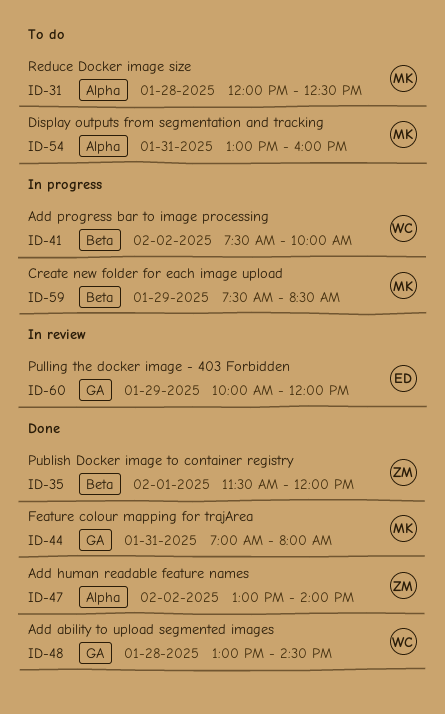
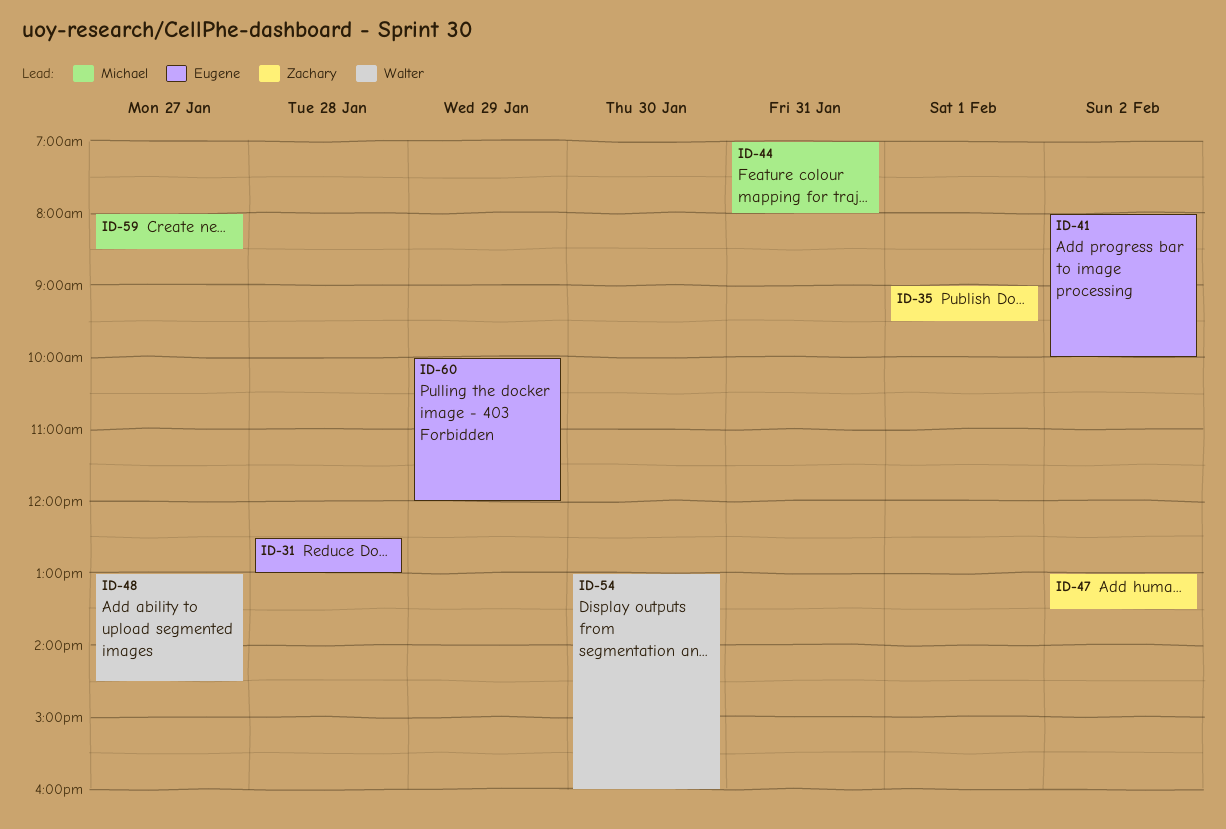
ID-31, owner: Michael -> Eugene
ID-31, begins: 12:00 -> 12:30
ID-31, ends: 12:30 -> 13:00
ID-35, begins: 11:30 -> 09:00
ID-35, ends: 12:00 -> 09:30
ID-41, owner: Walter -> Eugene
ID-41, begins: 07:30 -> 08:00
ID-47, ends: 14:00 -> 13:30
ID-48, day: Jan 28 -> Jan 27
ID-54, owner: Michael -> Walter
ID-54, day: Jan 31 -> Jan 30
ID-59, day: Jan 29 -> Jan 27
ID-59, begins: 07:30 -> 08:00

